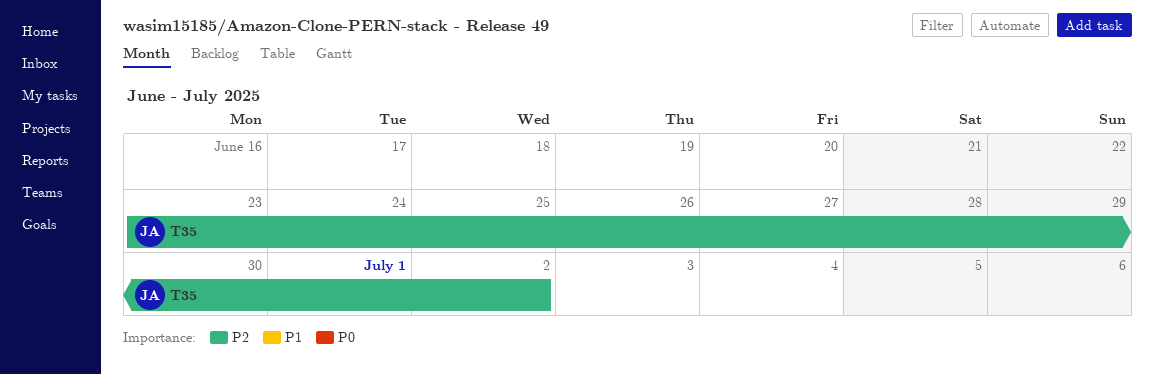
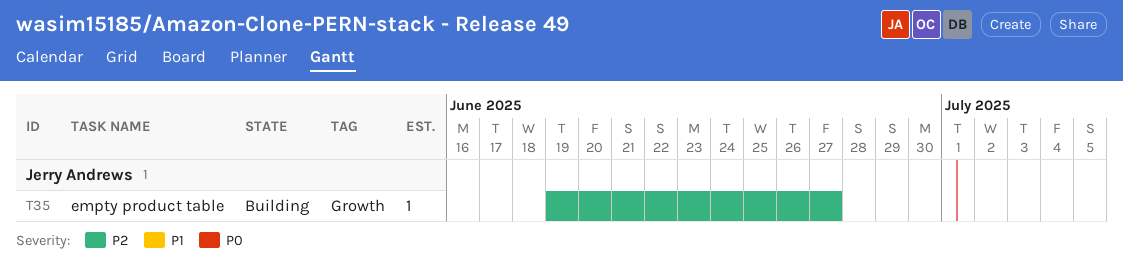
T35, start: Jun 23 -> Jun 19
T35, due: Jul 2 -> Jun 27

